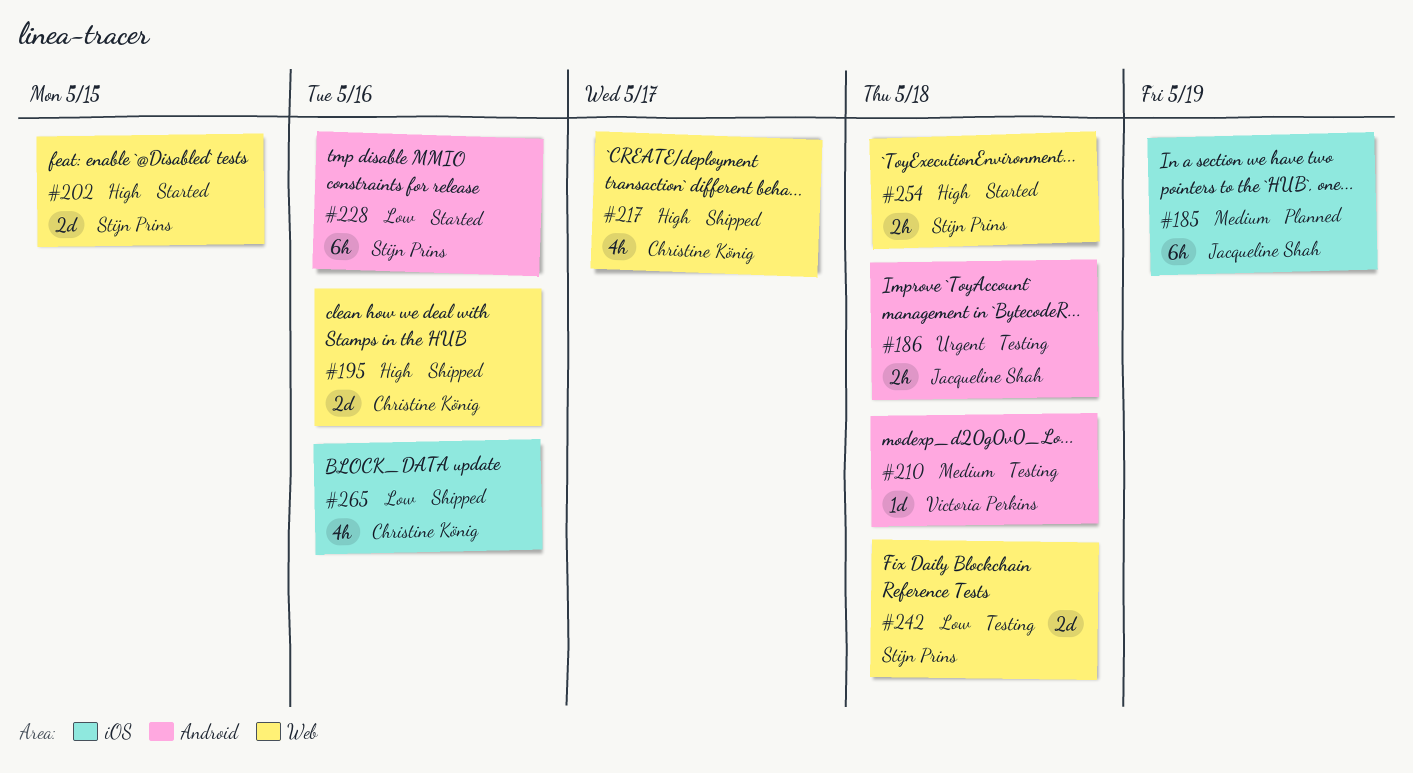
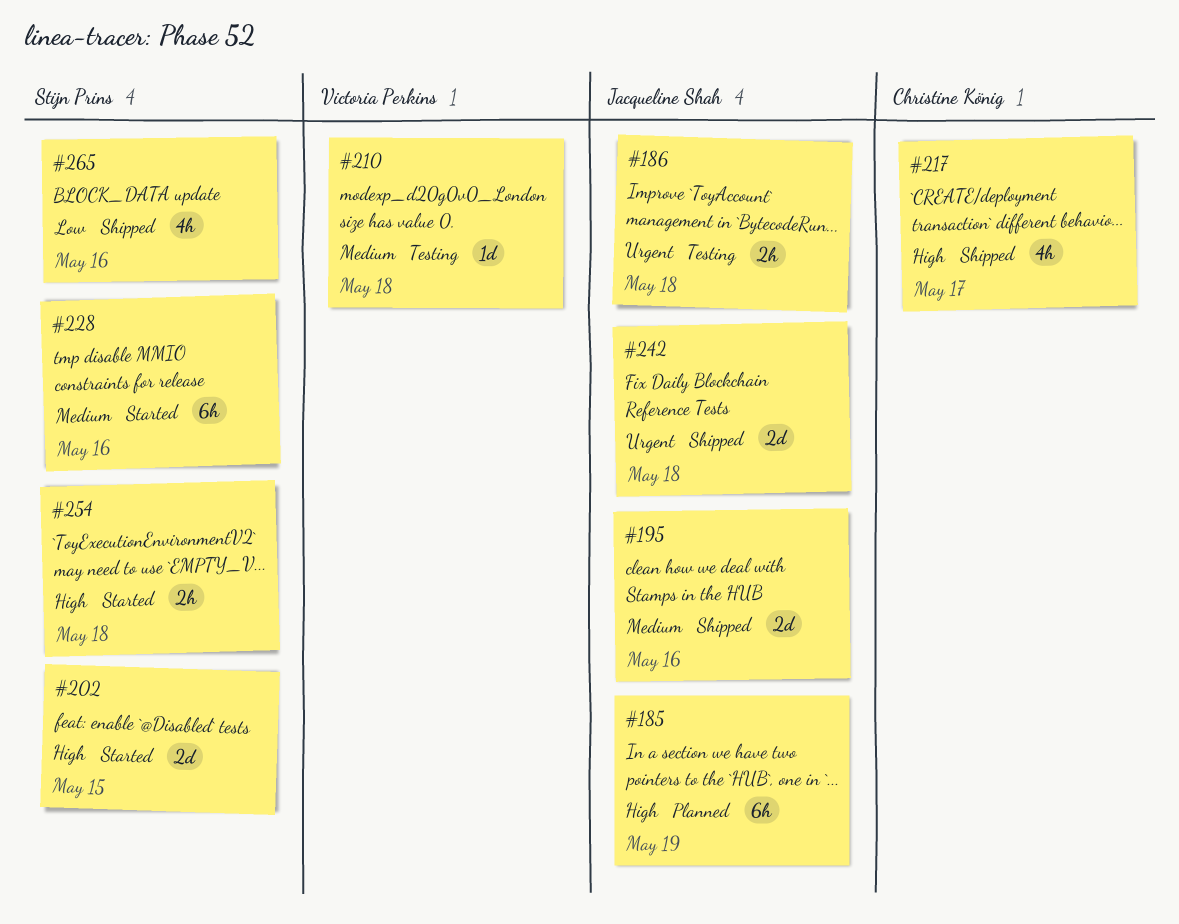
#185, priority: Medium -> High
#195, owner: Christine König -> Jacqueline Shah
#195, priority: High -> Medium
#228, priority: Low -> Medium
#242, status: Testing -> Shipped
#242, owner: Stijn Prins -> Jacqueline Shah
#242, priority: Low -> Urgent
#265, owner: Christine König -> Stijn Prins

